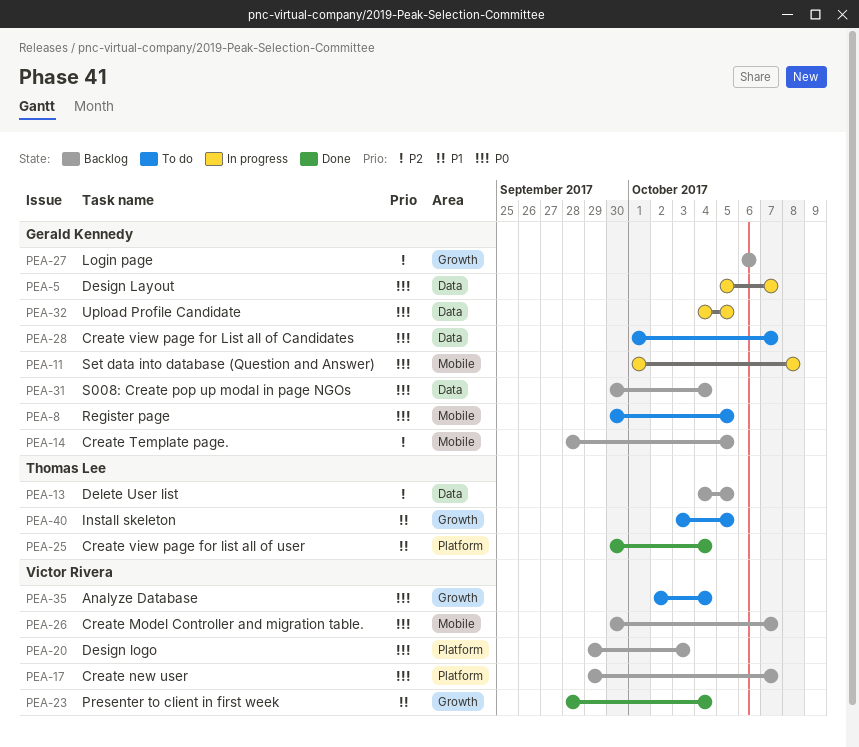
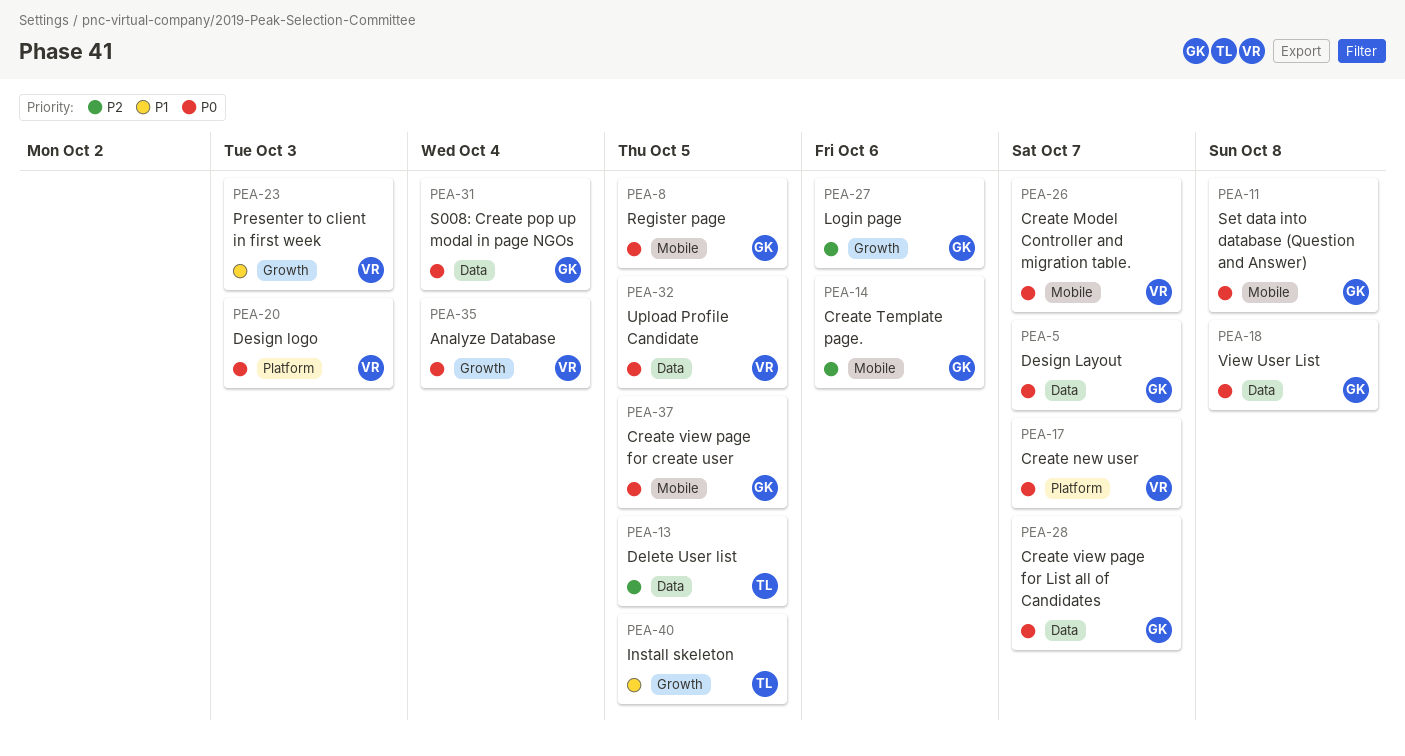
PEA-14, due: Oct 5 -> Oct 6
PEA-18: none -> present
PEA-23, due: Oct 4 -> Oct 3
PEA-25: present -> none
PEA-32, owner: Gerald Kennedy -> Victor Rivera
PEA-37: none -> present

